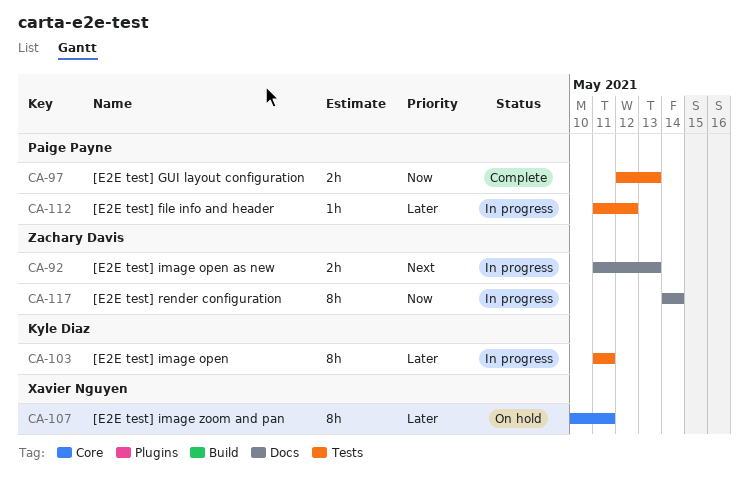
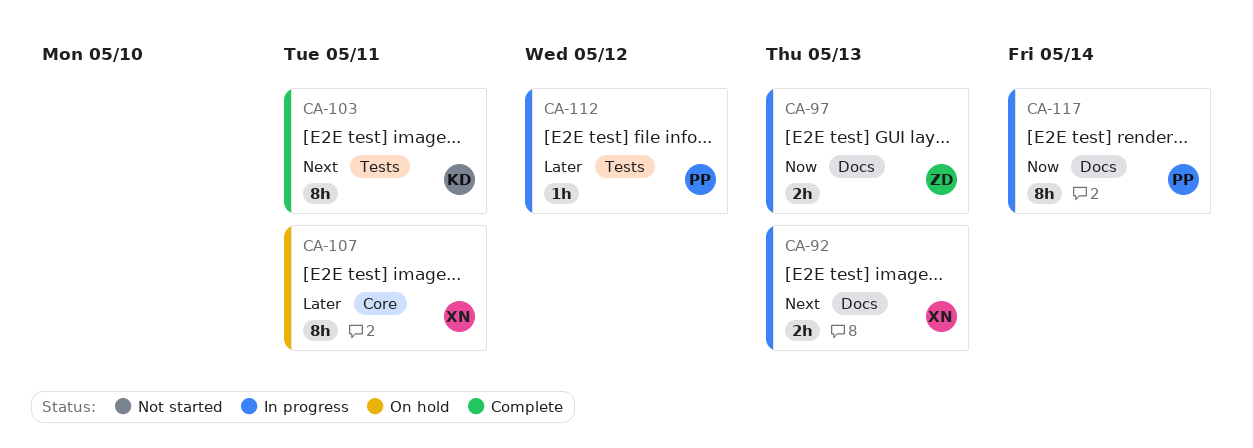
CA-92, owner: Zachary Davis -> Xavier Nguyen
CA-97, status: Complete -> In progress
CA-97, owner: Paige Payne -> Zachary Davis
CA-97, label: Tests -> Docs
CA-103, status: In progress -> Complete
CA-103, priority: Later -> Next
CA-117, owner: Zachary Davis -> Paige Payne

